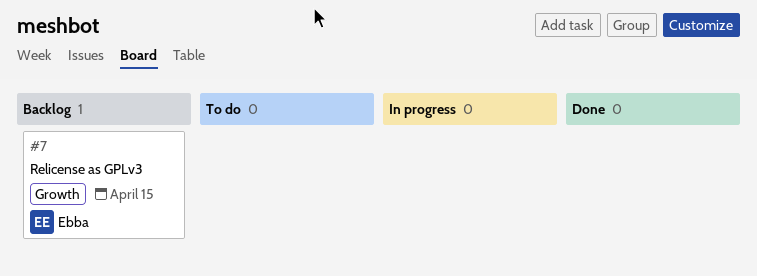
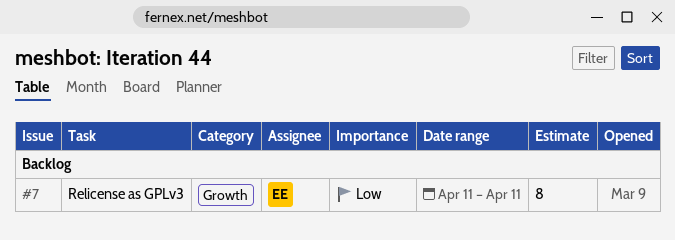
#7, due: Apr 15 -> Apr 11

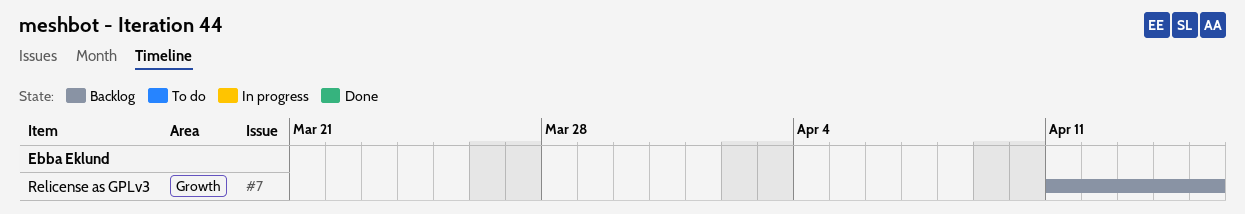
#7, due: Apr 11 -> Apr 15

